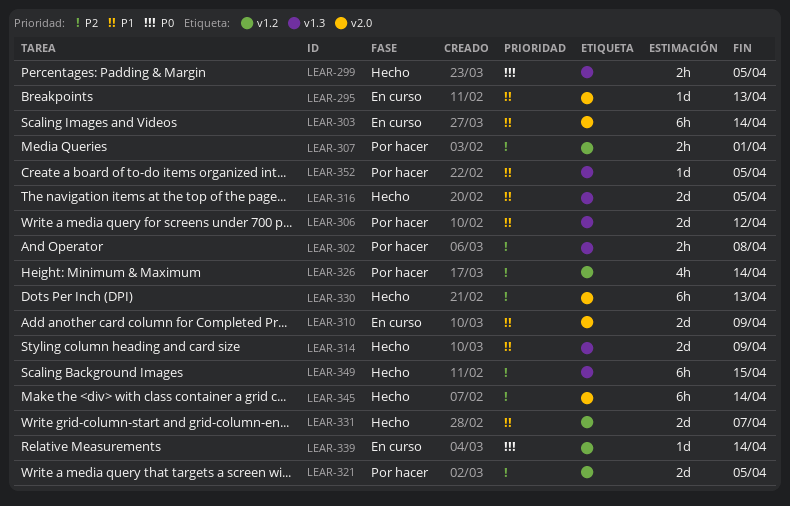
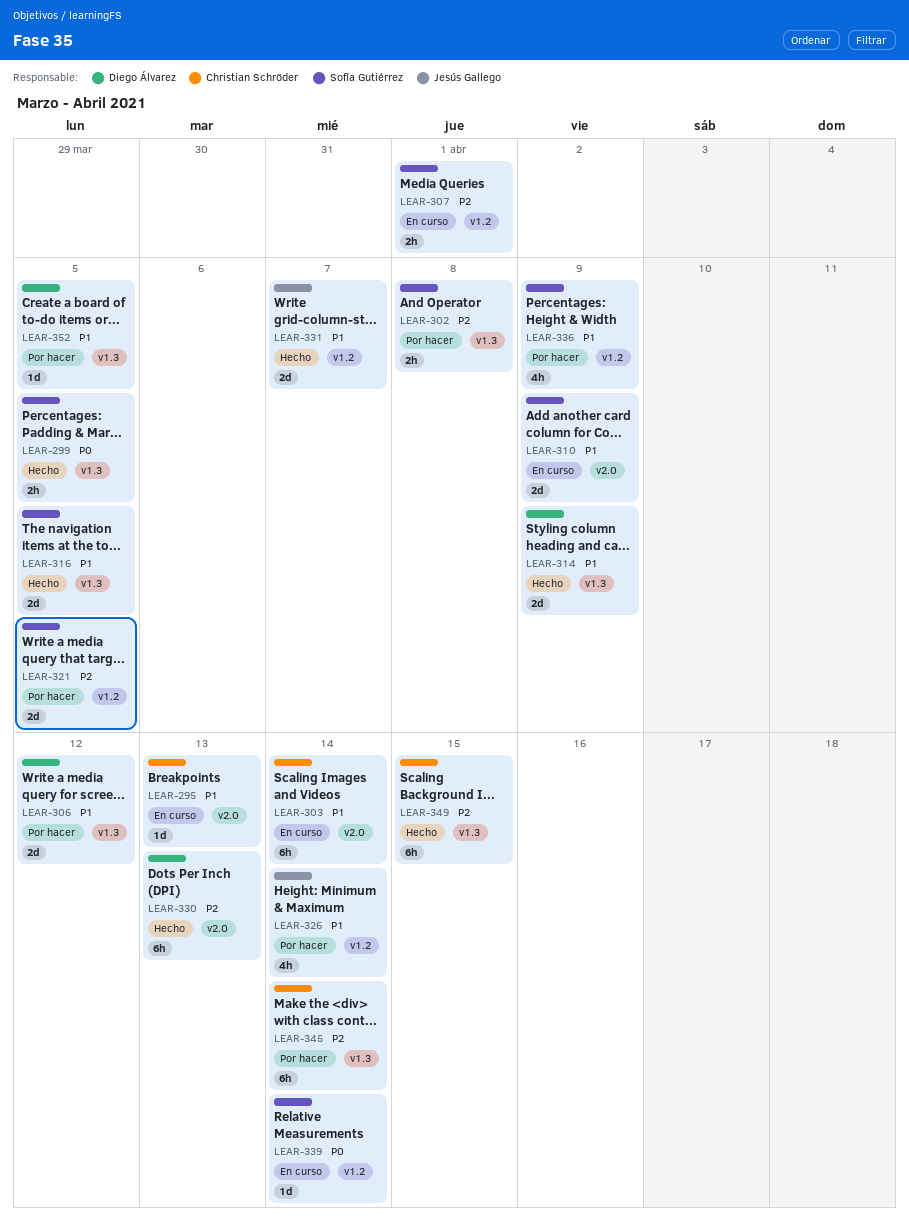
LEAR-307, status: Por hacer -> En curso
LEAR-326, priority: P2 -> P1
LEAR-336: none -> present
LEAR-345, status: Hecho -> Por hacer
LEAR-345, label: v2.0 -> v1.3

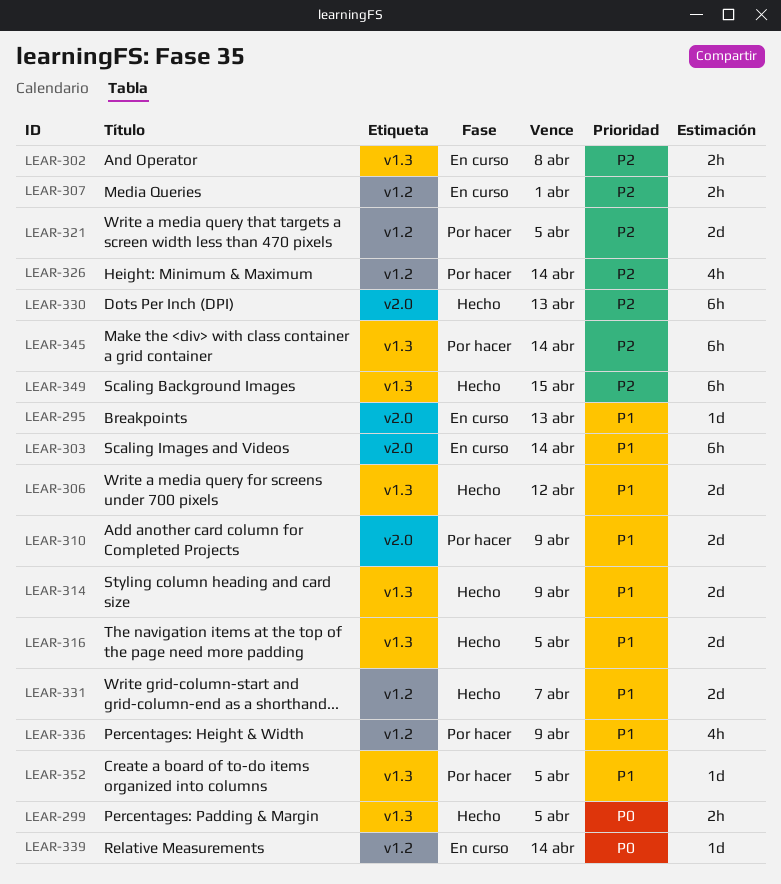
LEAR-302, status: Por hacer -> En curso
LEAR-306, status: Por hacer -> Hecho
LEAR-310, status: En curso -> Por hacer
LEAR-326, priority: P1 -> P2

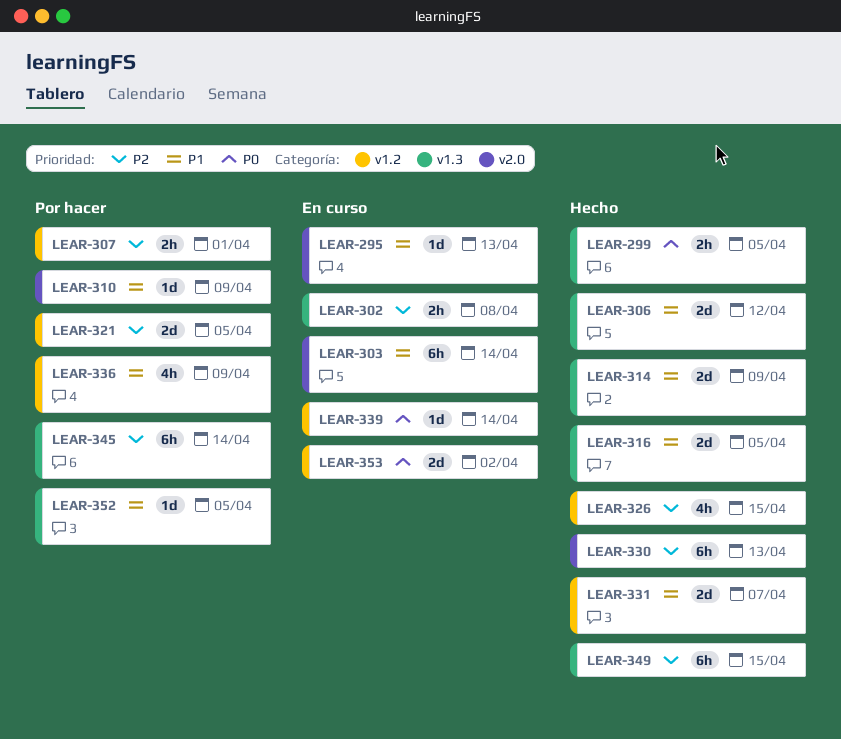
LEAR-307, status: En curso -> Por hacer
LEAR-310, estimate: 2d -> 1d
LEAR-326, status: Por hacer -> Hecho
LEAR-326, due: Apr 14 -> Apr 15
LEAR-353: none -> present

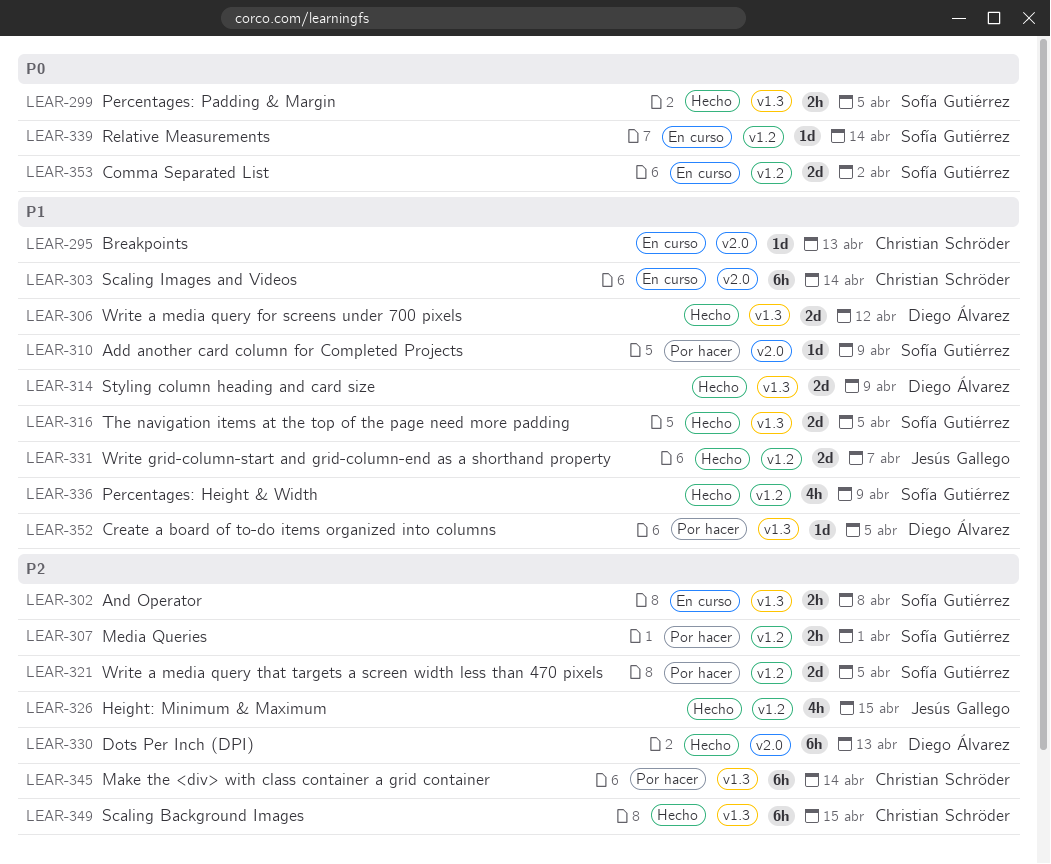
LEAR-336, status: Por hacer -> Hecho

